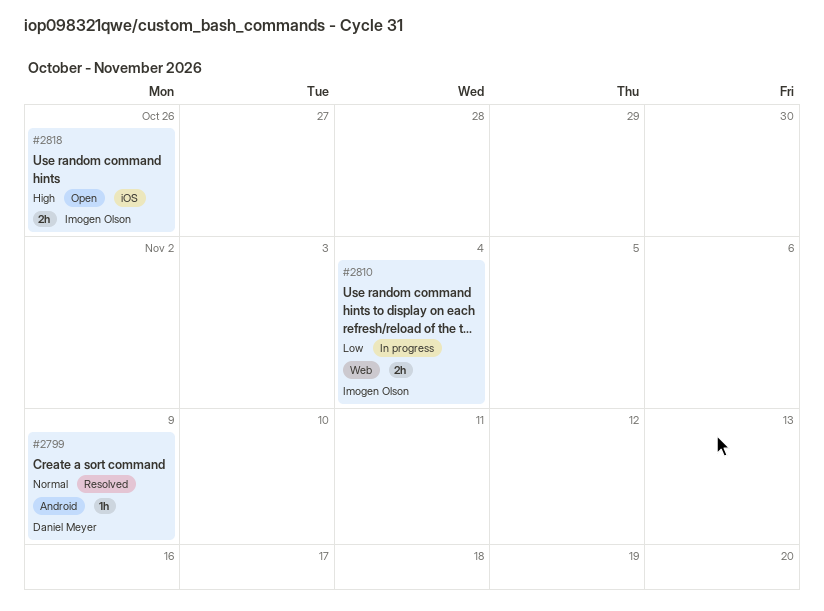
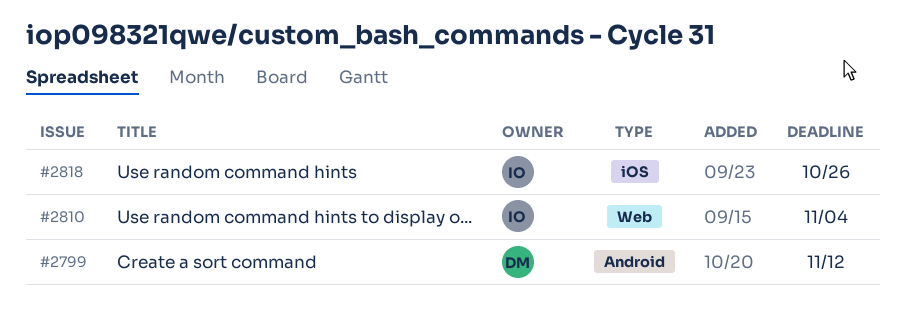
#2799, due: Nov 9 -> Nov 12

